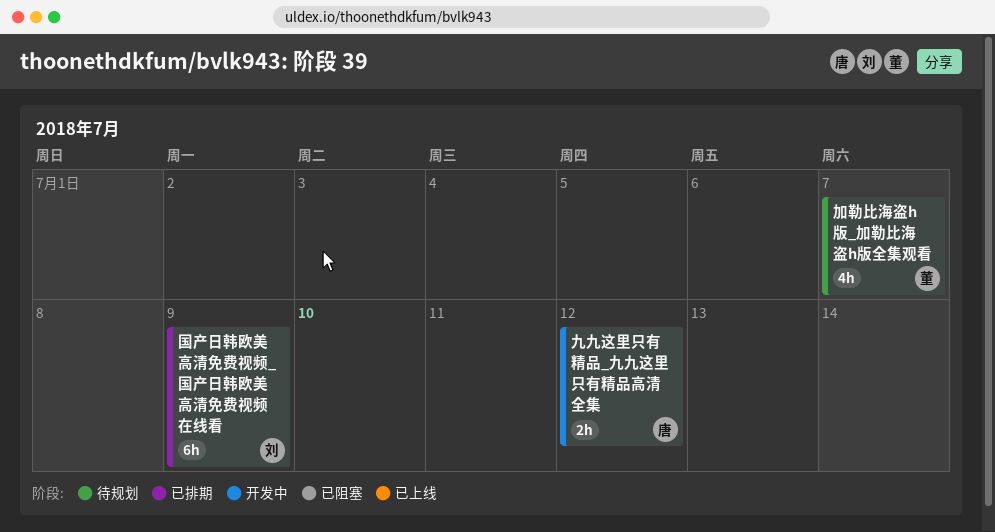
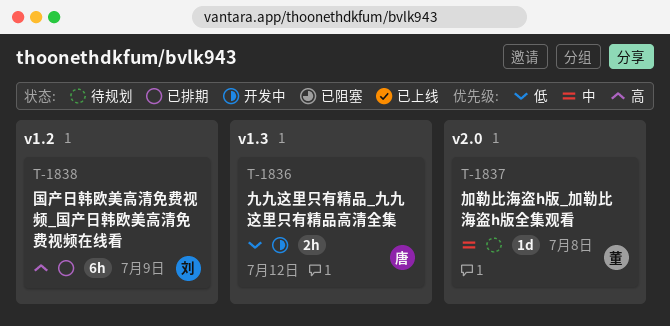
加勒比海盗h版_加勒比海盗h版全集观看, estimate: 4h -> 1d
加勒比海盗h版_加勒比海盗h版全集观看, due: Jul 7 -> Jul 8

